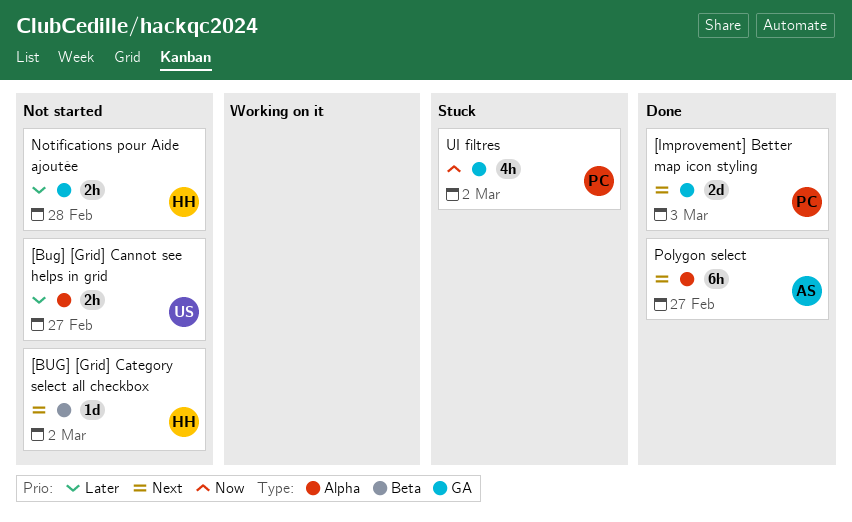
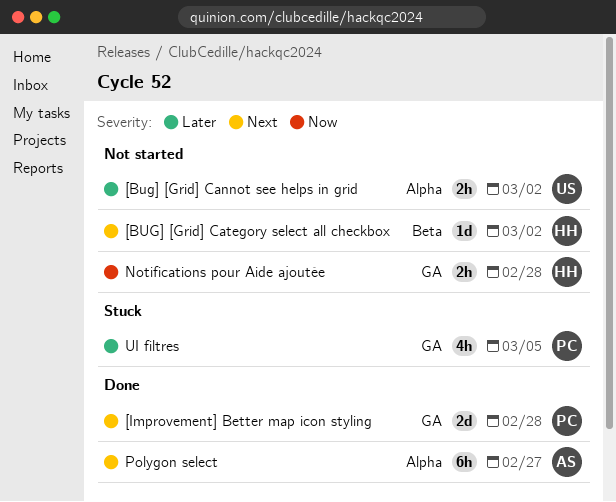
[Bug] [Grid] Cannot see helps in grid, due: Feb 27 -> Mar 2
[Improvement] Better map icon styling, due: Mar 3 -> Feb 28
Notifications pour Aide ajoutée, priority: Later -> Now
UI filtres, priority: Now -> Later
UI filtres, due: Mar 2 -> Mar 5

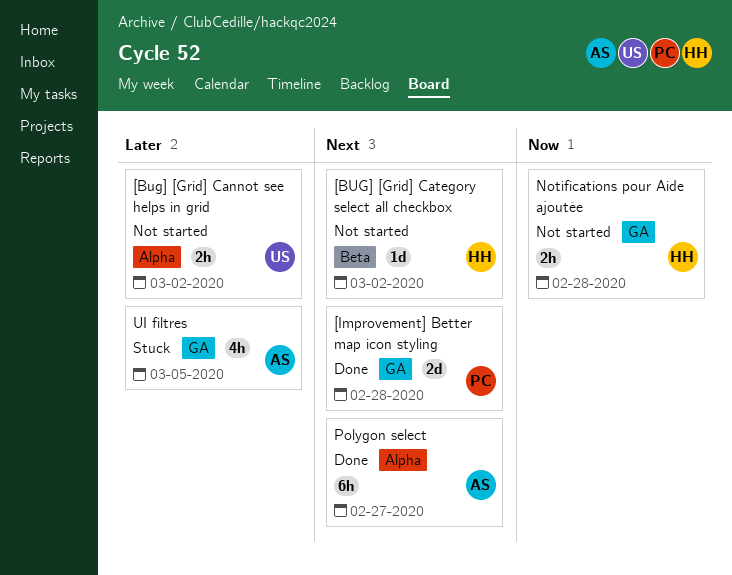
UI filtres, owner: PC -> AS

